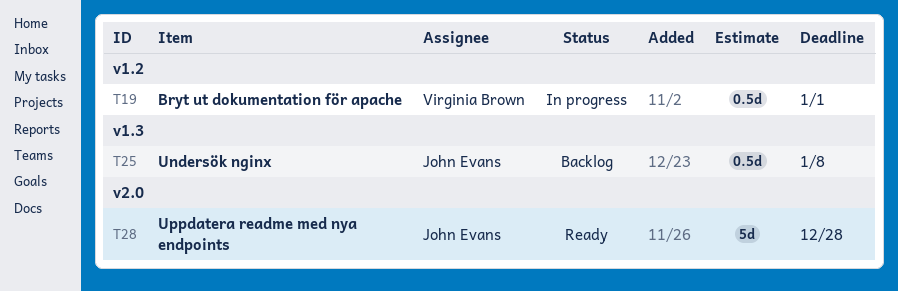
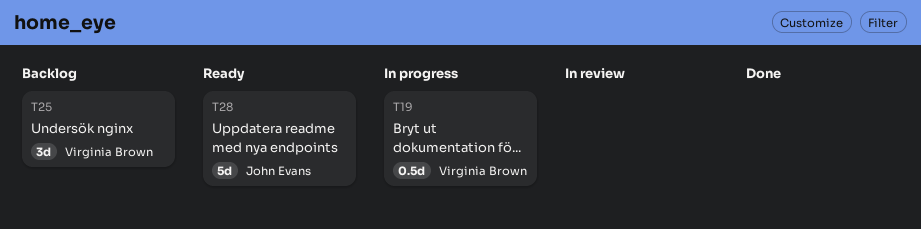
T25, owner: John Evans -> Virginia Brown
T25, estimate: 0.5d -> 3d

